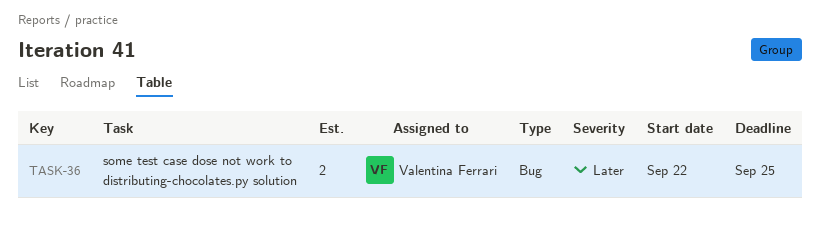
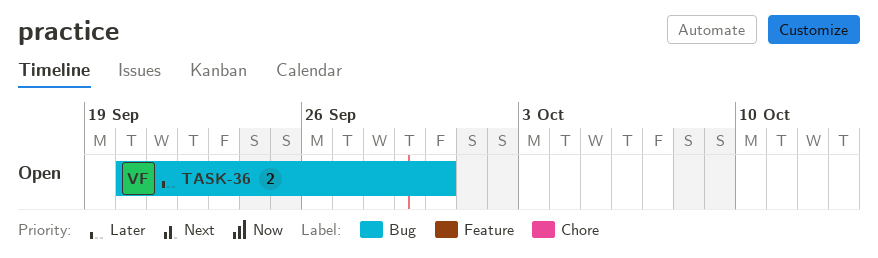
TASK-36, start: Sep 22 -> Sep 20
TASK-36, due: Sep 25 -> Sep 30

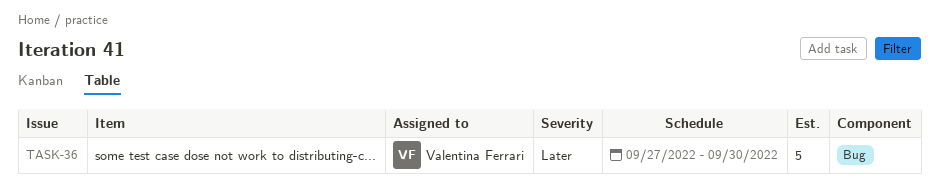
TASK-36, estimate: 2 -> 5
TASK-36, start: Sep 20 -> Sep 27

